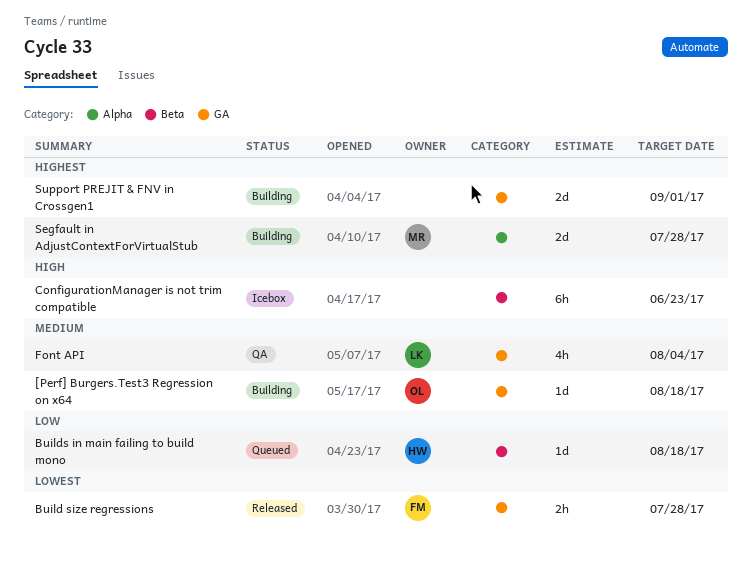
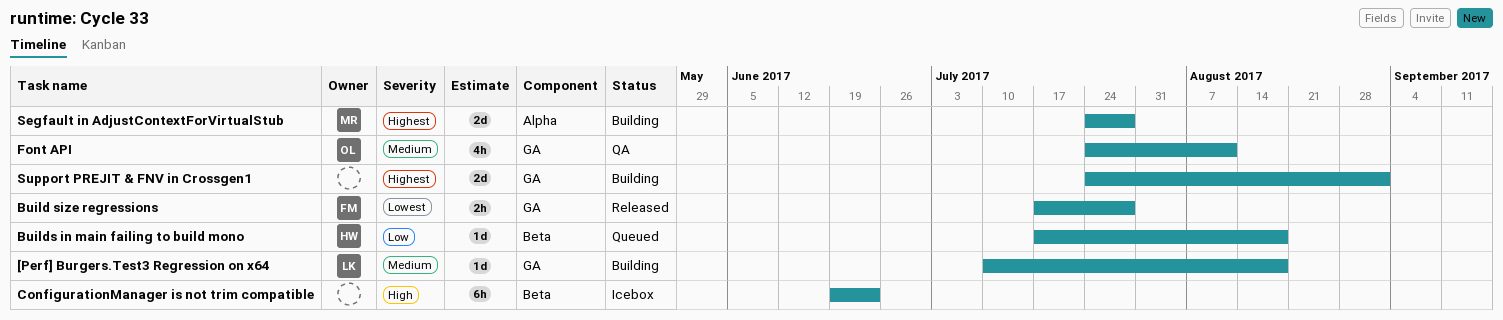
[Perf] Burgers.Test3 Regression on x64, owner: OL -> LK
Font API, owner: LK -> OL
Font API, due: Aug 4 -> Aug 11

